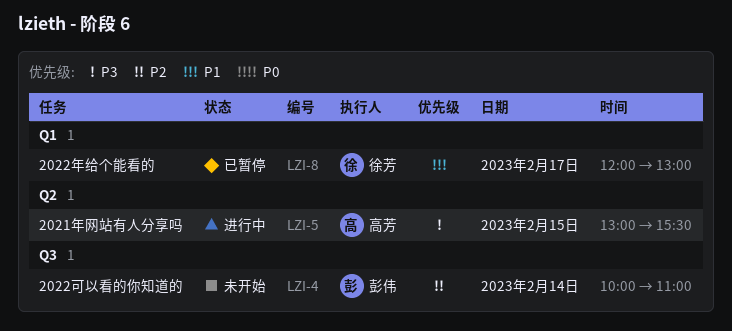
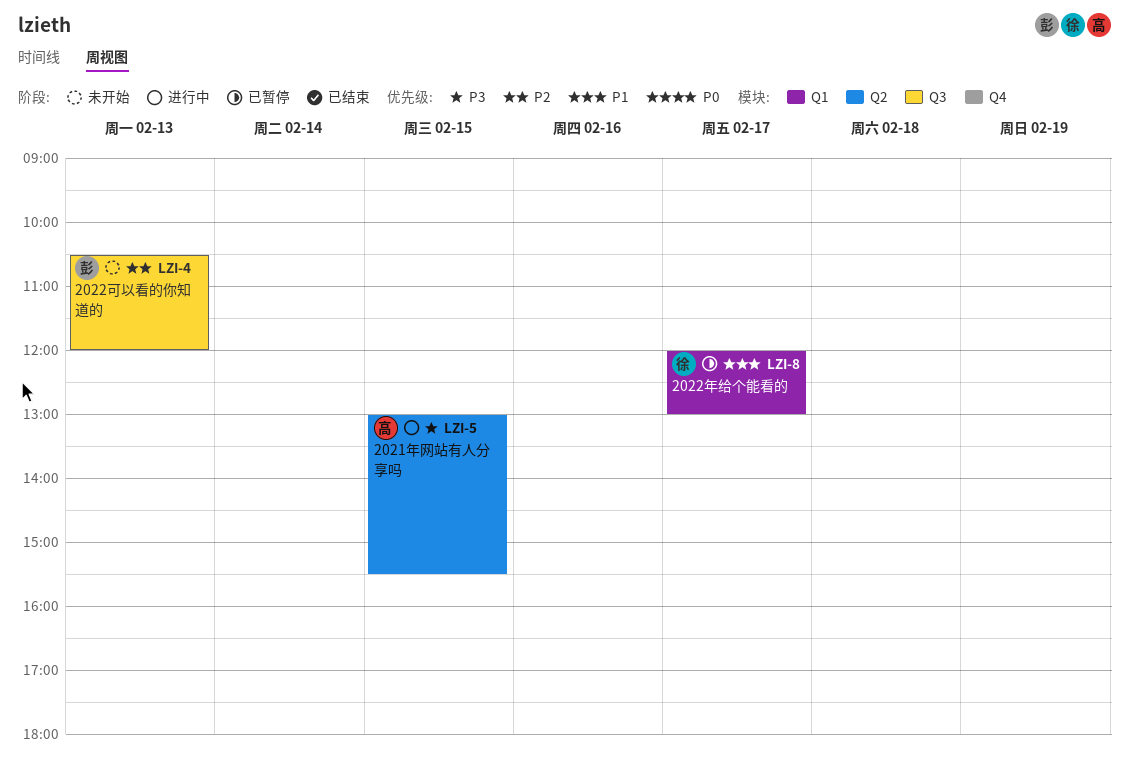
LZI-4, day: Feb 14 -> Feb 13
LZI-4, begins: 10:00 -> 10:30
LZI-4, ends: 11:00 -> 12:00

